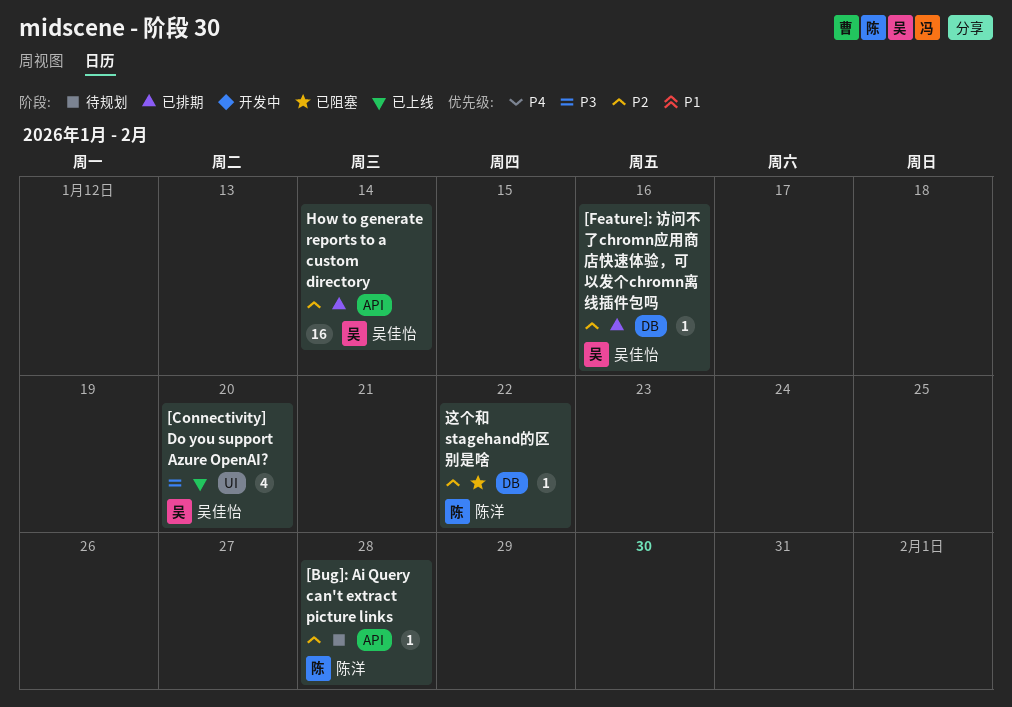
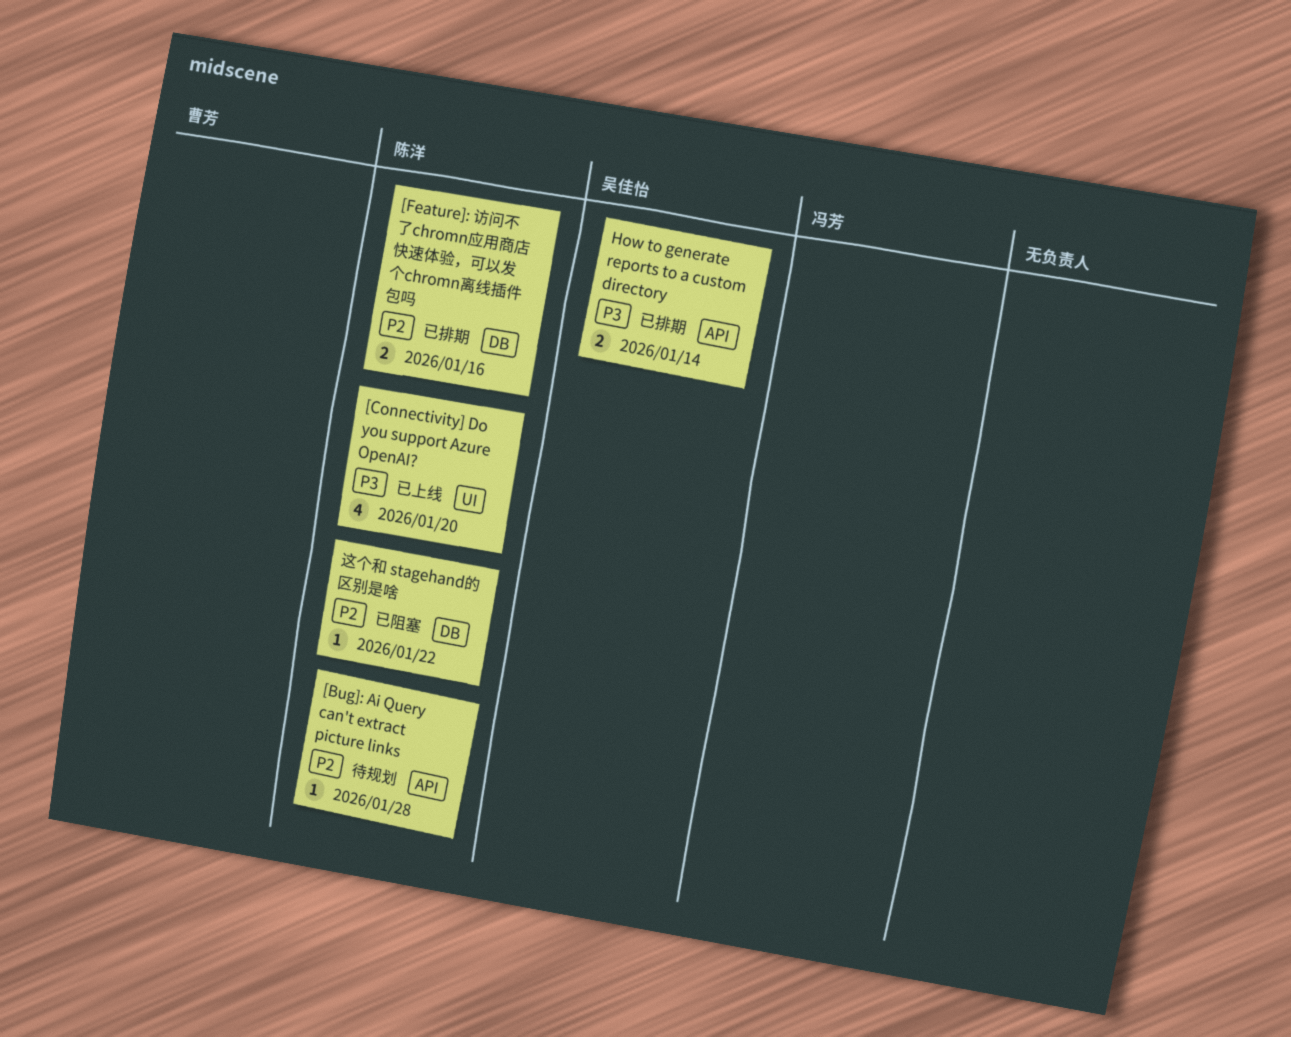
[Connectivity] Do you support Azure OpenAI?, owner: 吴佳怡 -> 陈洋
[Feature]: 访问不了chromn应用商店快速体验，可以发个chromn离线插件包吗, owner: 吴佳怡 -> 陈洋
[Feature]: 访问不了chromn应用商店快速体验，可以发个chromn离线插件包吗, estimate: 1 -> 2
How to generate reports to a custom directory, priority: P2 -> P3
How to generate reports to a custom directory, estimate: 16 -> 2

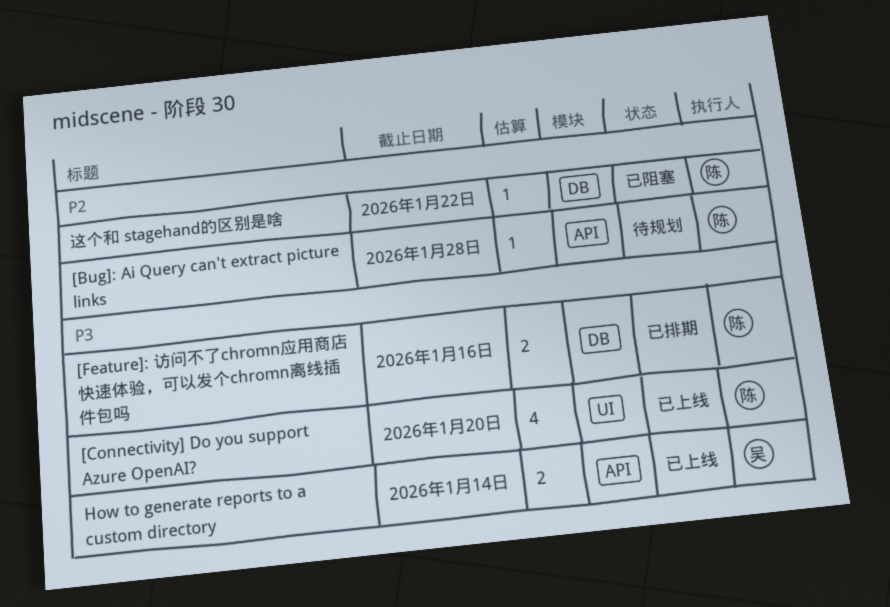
[Feature]: 访问不了chromn应用商店快速体验，可以发个chromn离线插件包吗, priority: P2 -> P3
How to generate reports to a custom directory, status: 已排期 -> 已上线

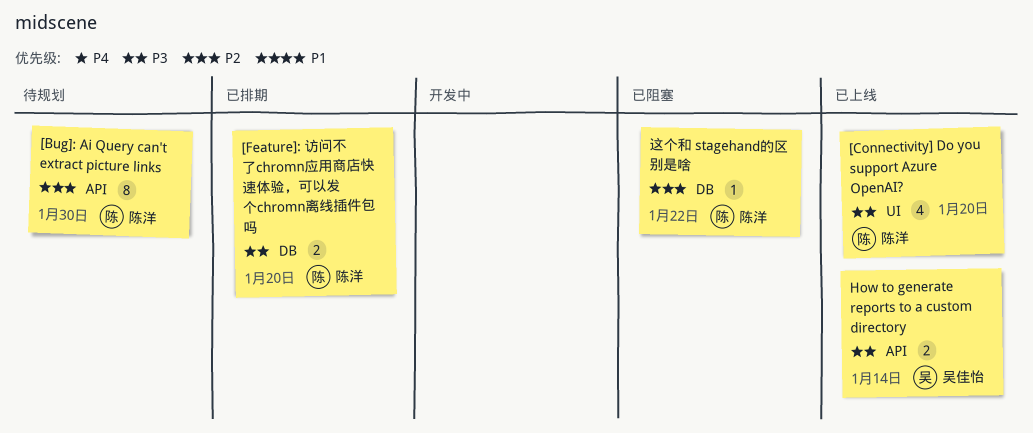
[Bug]: Ai Query can't extract picture links, estimate: 1 -> 8
[Bug]: Ai Query can't extract picture links, due: Jan 28 -> Jan 30
[Feature]: 访问不了chromn应用商店快速体验，可以发个chromn离线插件包吗, due: Jan 16 -> Jan 20

